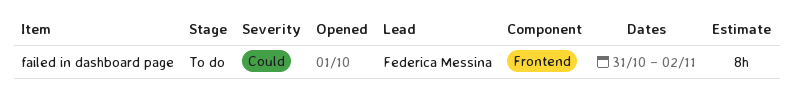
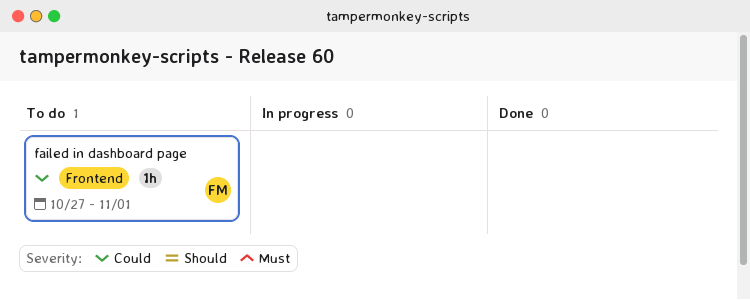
failed in dashboard page, estimate: 8h -> 1h
failed in dashboard page, start: Oct 31 -> Oct 27
failed in dashboard page, due: Nov 2 -> Nov 1

